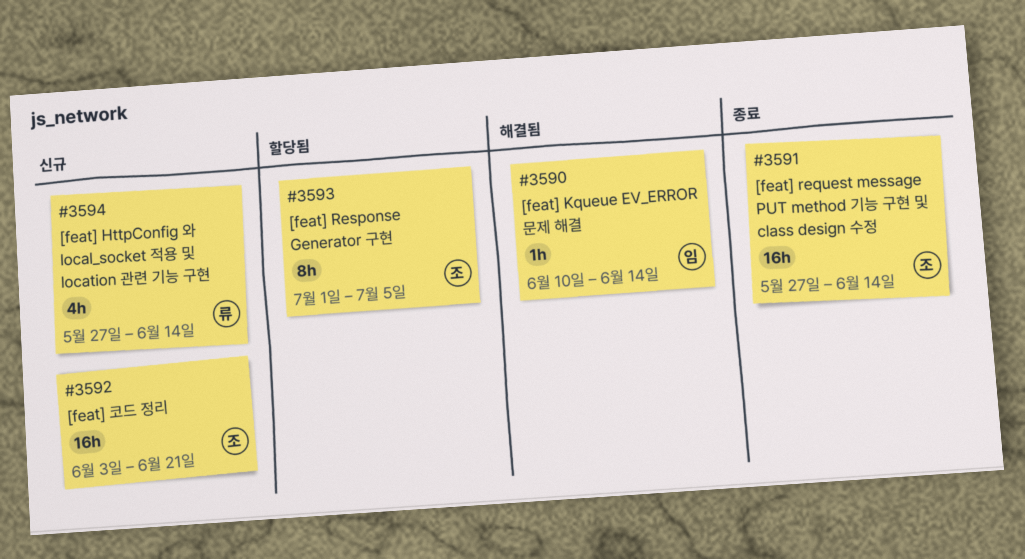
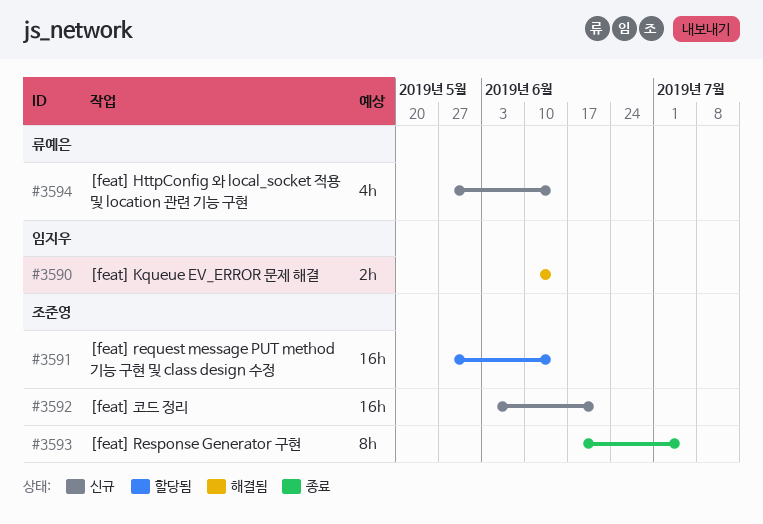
#3590, estimate: 1h -> 2h
#3591, status: 종료 -> 할당됨
#3593, status: 할당됨 -> 종료
#3593, start: Jul 1 -> Jun 17

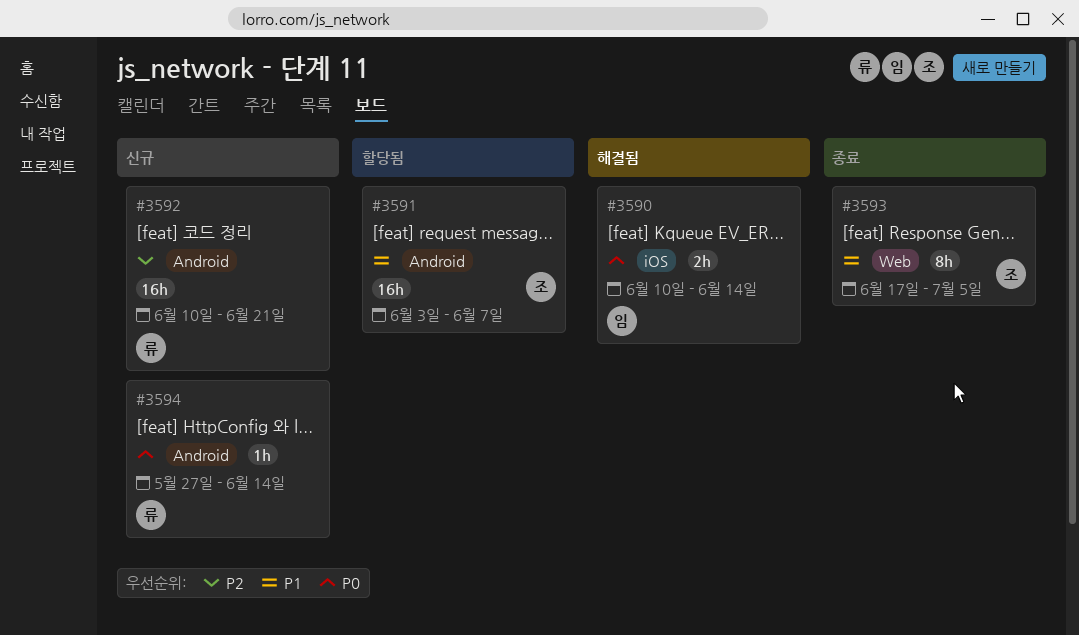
#3591, start: May 27 -> Jun 3
#3591, due: Jun 14 -> Jun 7
#3592, owner: 조준영 -> 류예은
#3592, start: Jun 3 -> Jun 10
#3594, estimate: 4h -> 1h

